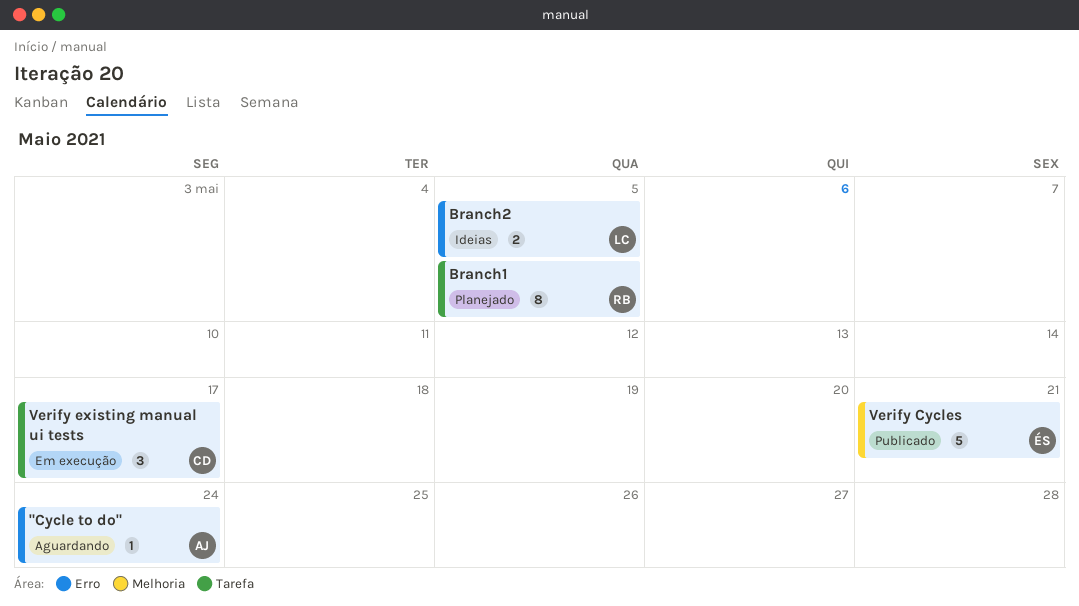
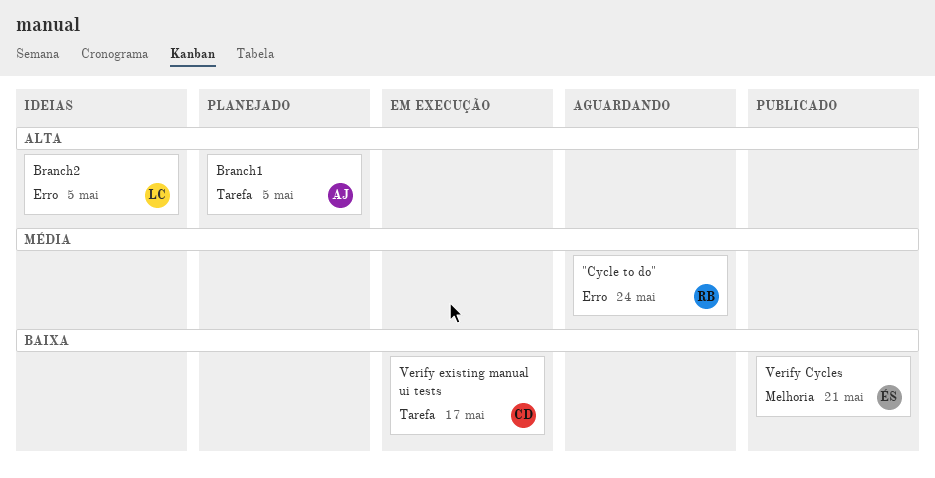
"Cycle to do", owner: AJ -> RB
Branch1, owner: RB -> AJ

